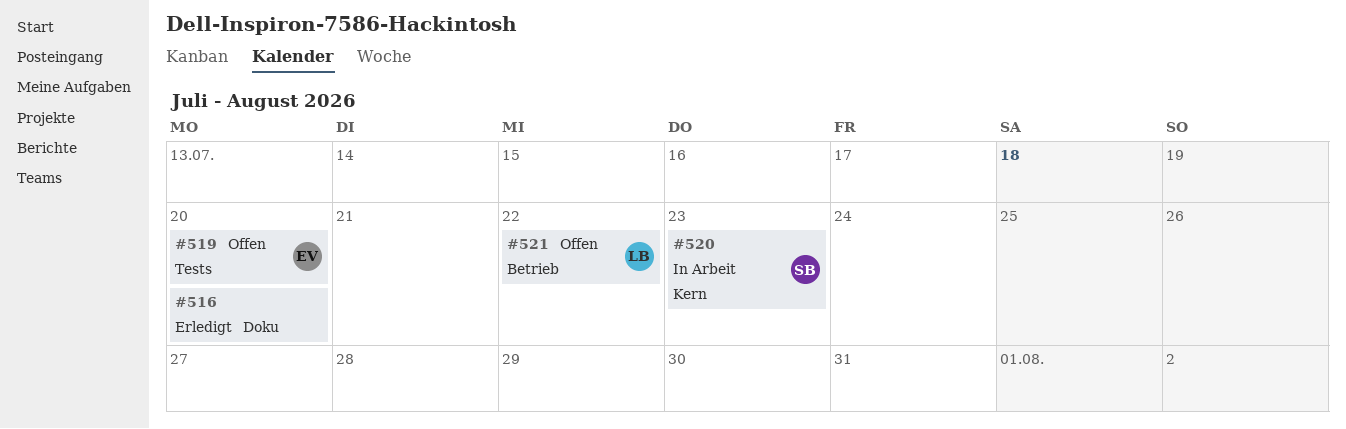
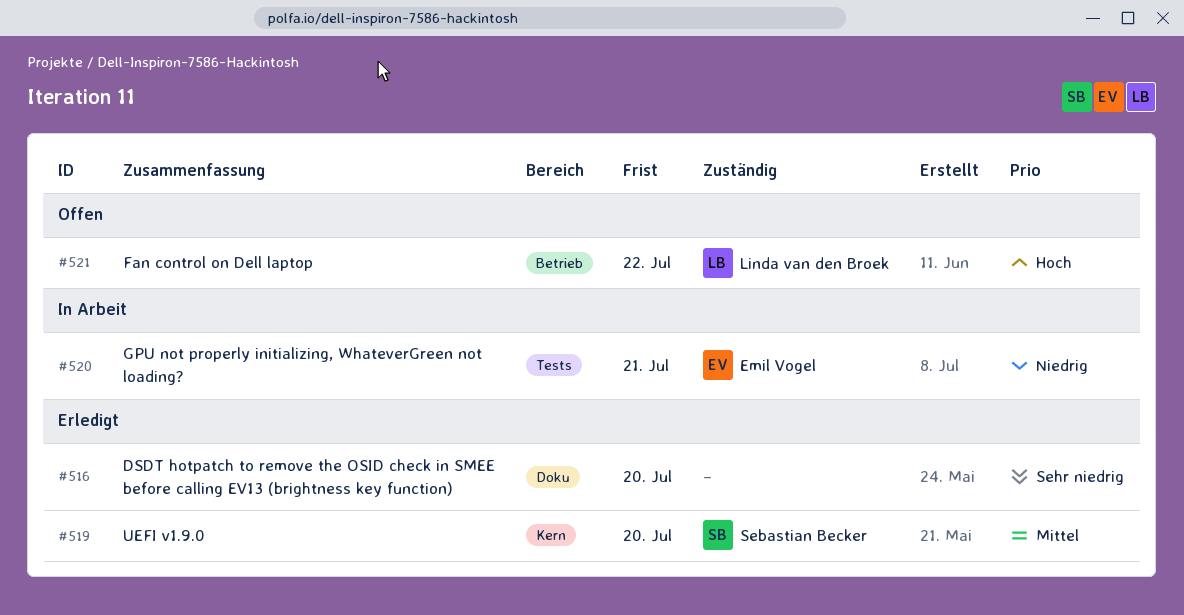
#519, status: Offen -> Erledigt
#519, owner: Emil Vogel -> Sebastian Becker
#519, label: Tests -> Kern
#520, owner: Sebastian Becker -> Emil Vogel
#520, label: Kern -> Tests
#520, due: Jul 23 -> Jul 21

